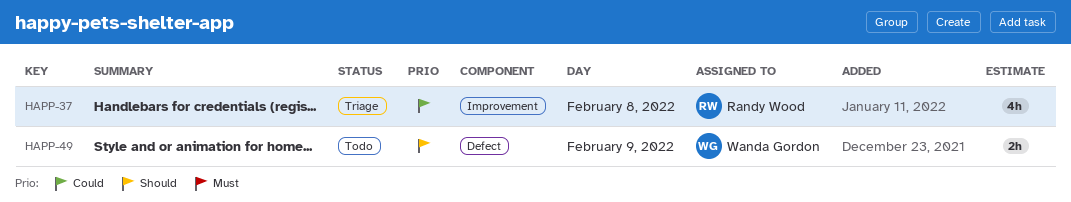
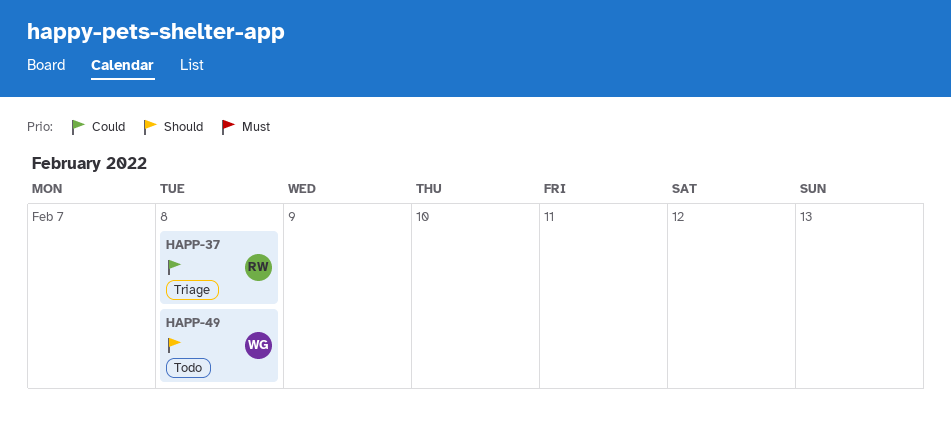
HAPP-49, day: Feb 9 -> Feb 8

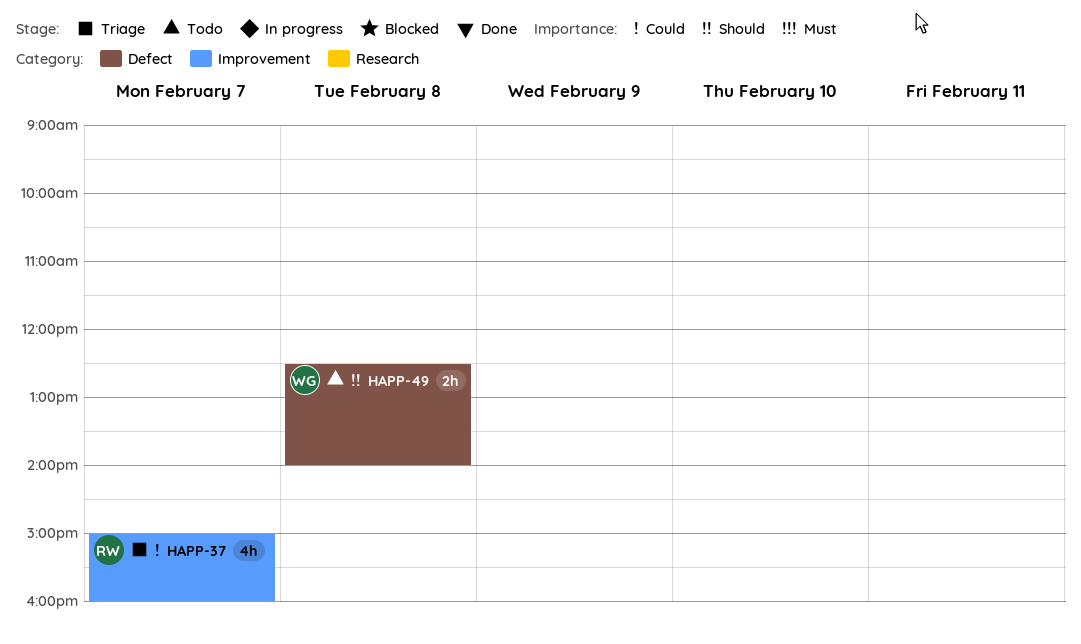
HAPP-37, day: Feb 8 -> Feb 7

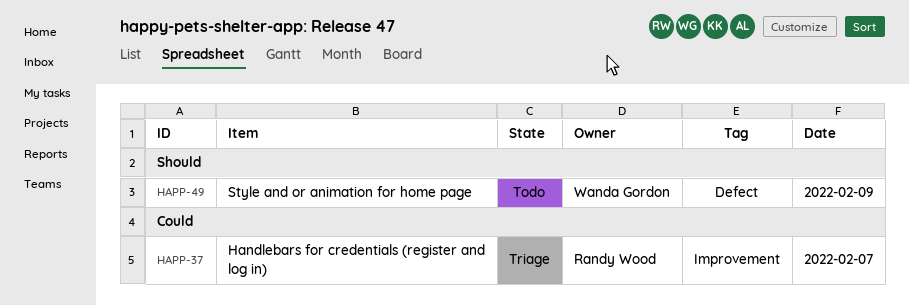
HAPP-49, day: Feb 8 -> Feb 9

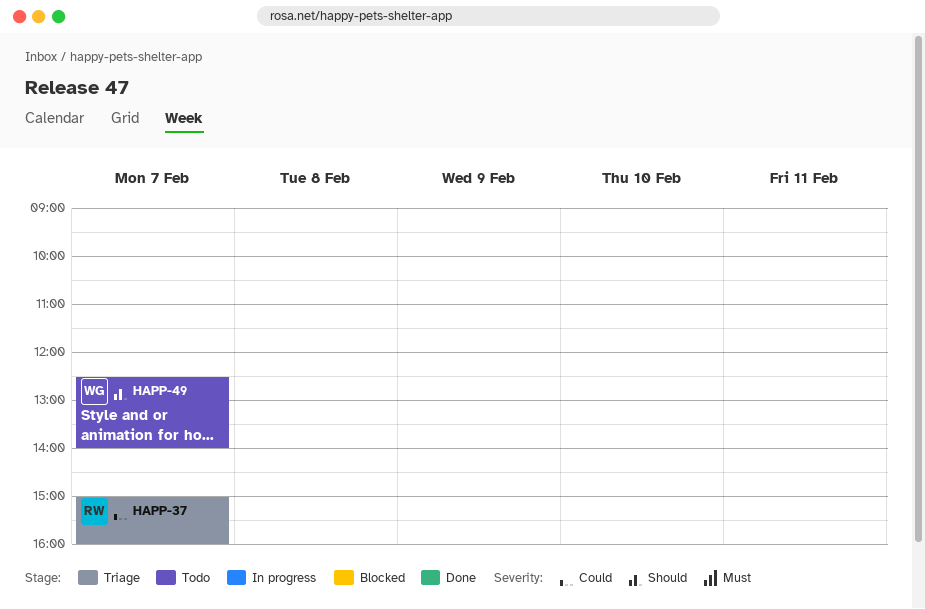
HAPP-49, day: Feb 9 -> Feb 7

